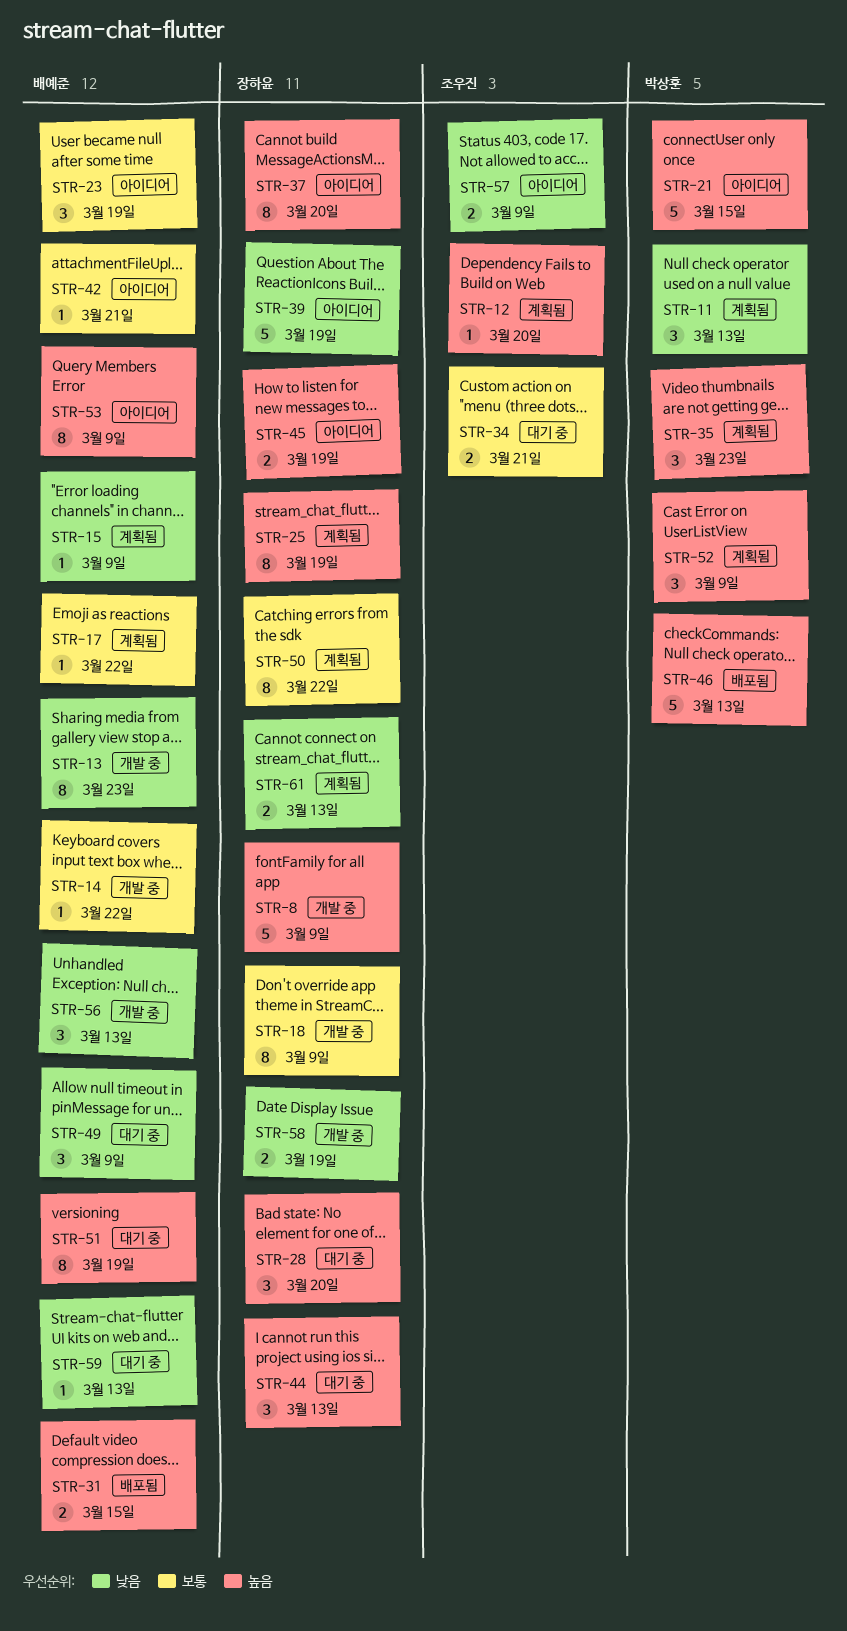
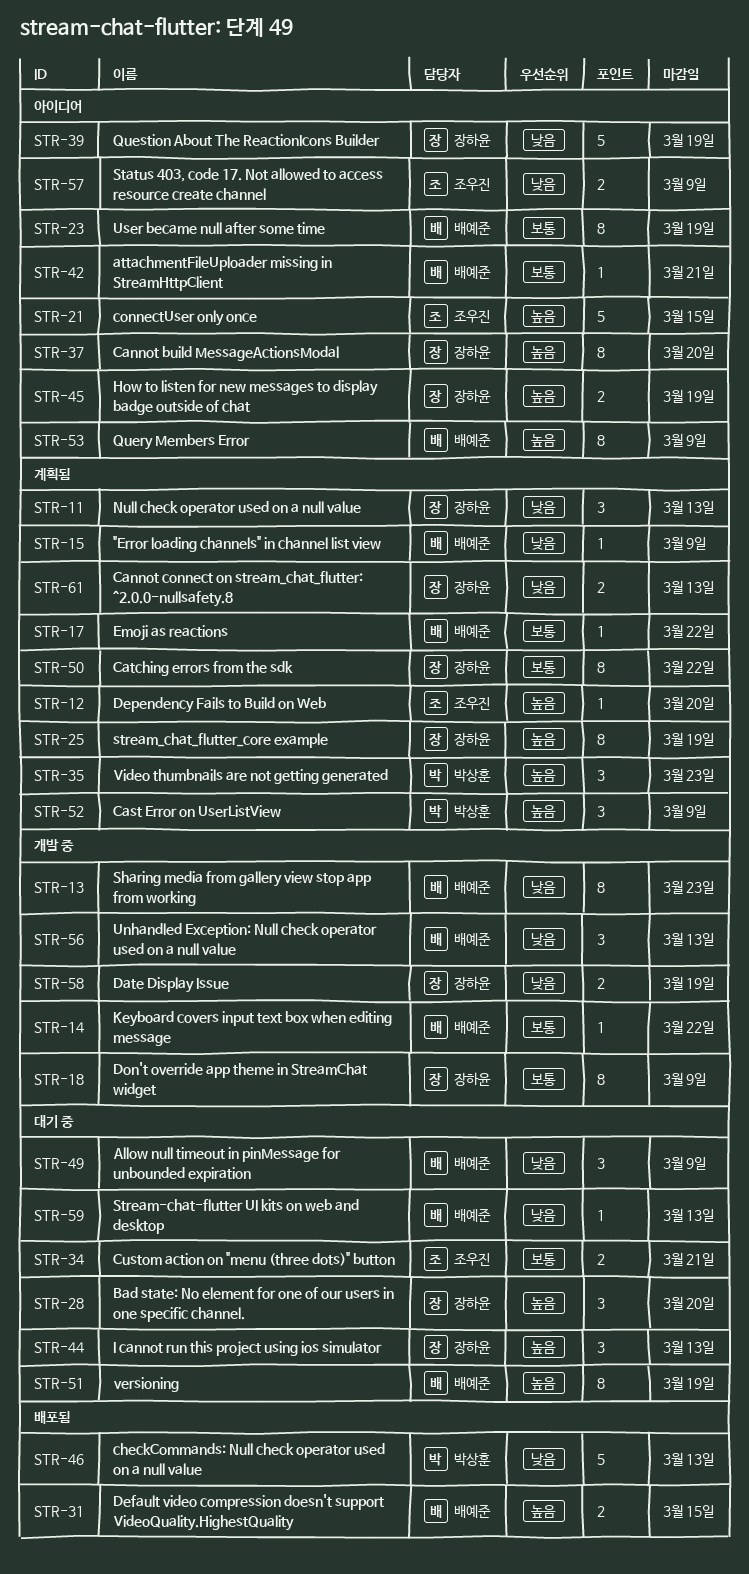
STR-8: present -> none
STR-11, owner: 박상훈 -> 장하윤
STR-21, owner: 박상훈 -> 조우진
STR-23, estimate: 3 -> 8
STR-46, priority: 높음 -> 낮음

